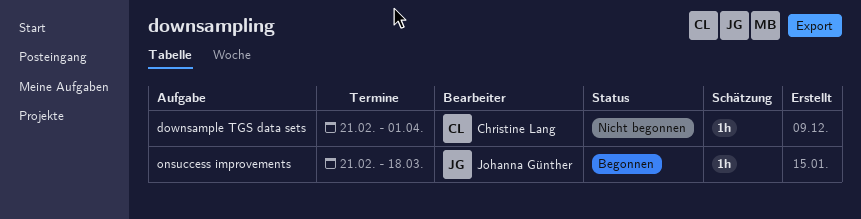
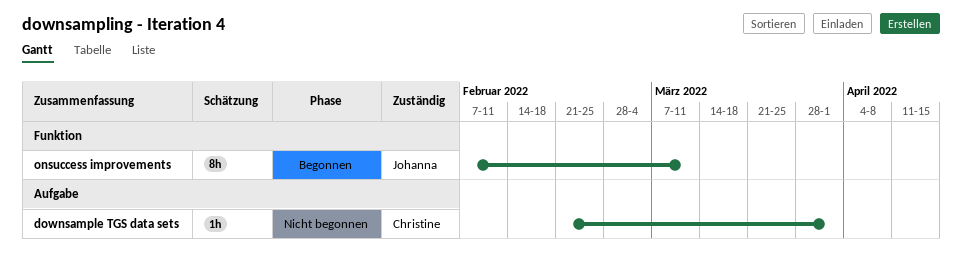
onsuccess improvements, estimate: 1h -> 8h
onsuccess improvements, start: Feb 21 -> Feb 7
onsuccess improvements, due: Mar 18 -> Mar 11

